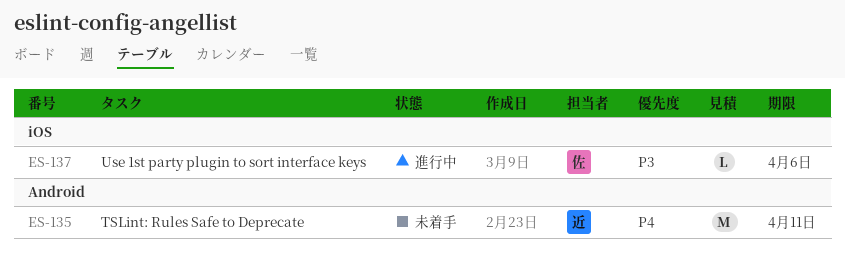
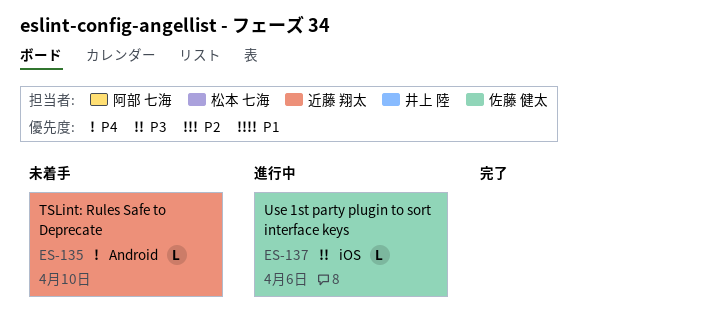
ES-135, estimate: M -> L
ES-135, due: Apr 11 -> Apr 10

